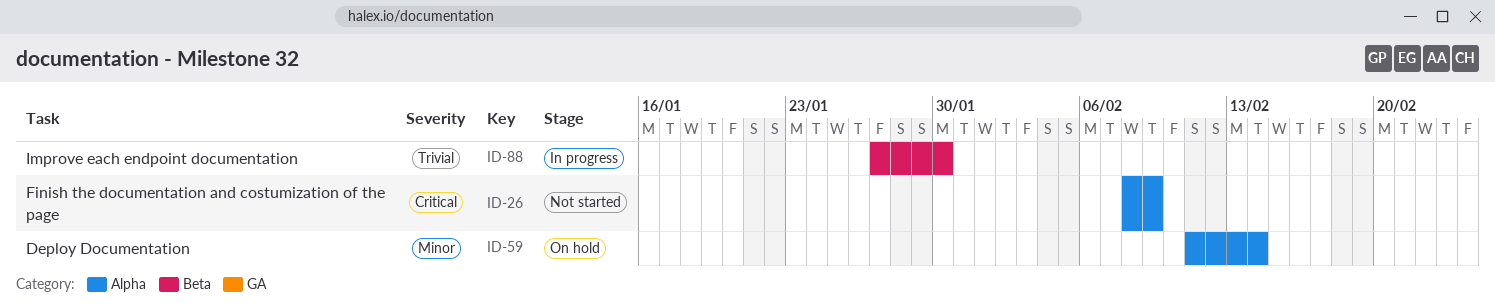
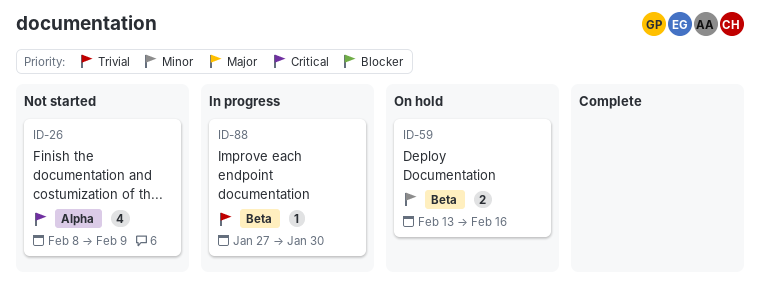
ID-59, label: Alpha -> Beta
ID-59, start: Feb 11 -> Feb 13
ID-59, due: Feb 14 -> Feb 16

